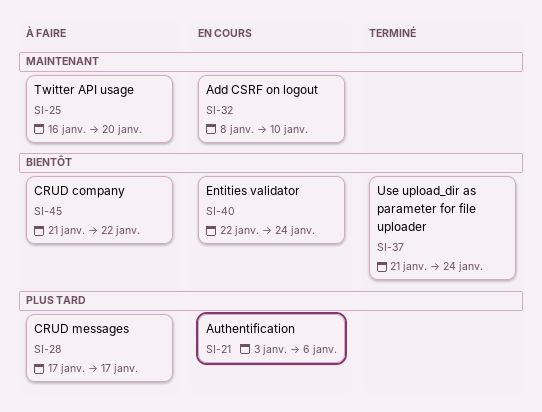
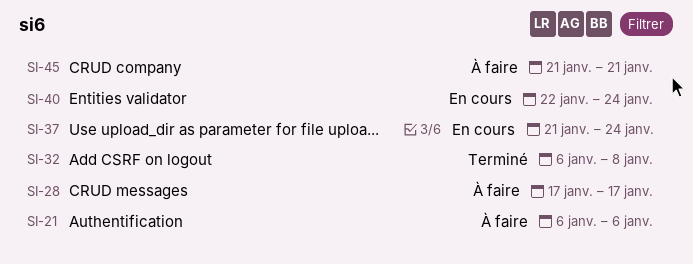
SI-21, status: En cours -> À faire
SI-21, start: Jan 3 -> Jan 6
SI-25: present -> none
SI-32, status: En cours -> Terminé
SI-32, start: Jan 8 -> Jan 6
SI-32, due: Jan 10 -> Jan 8
SI-37, status: Terminé -> En cours
SI-45, due: Jan 22 -> Jan 21

